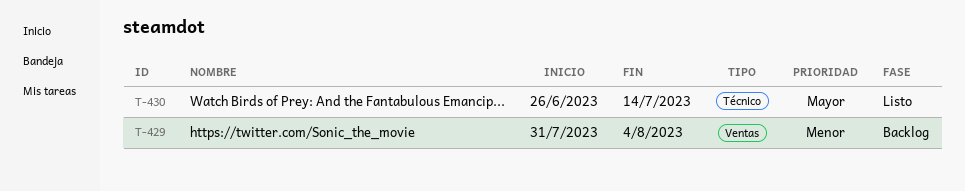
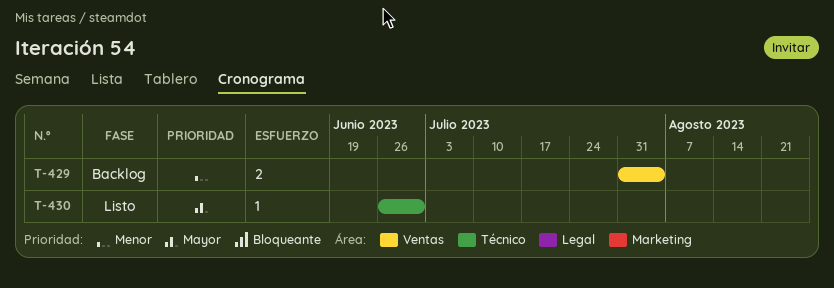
T-430, due: Jul 14 -> Jun 30

